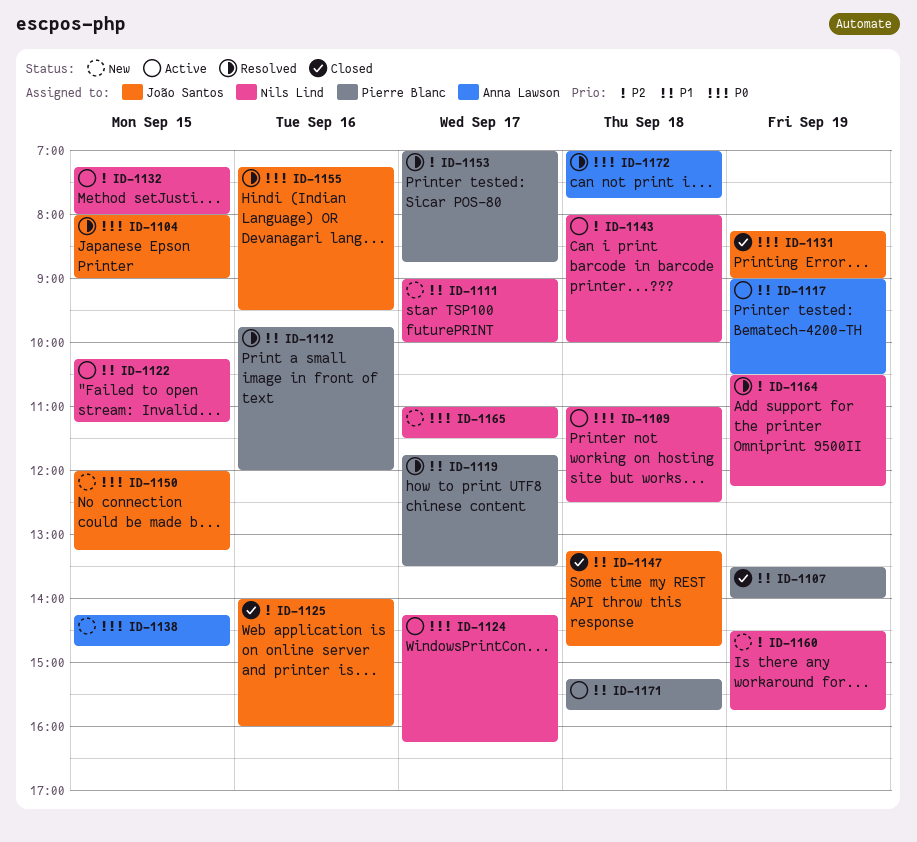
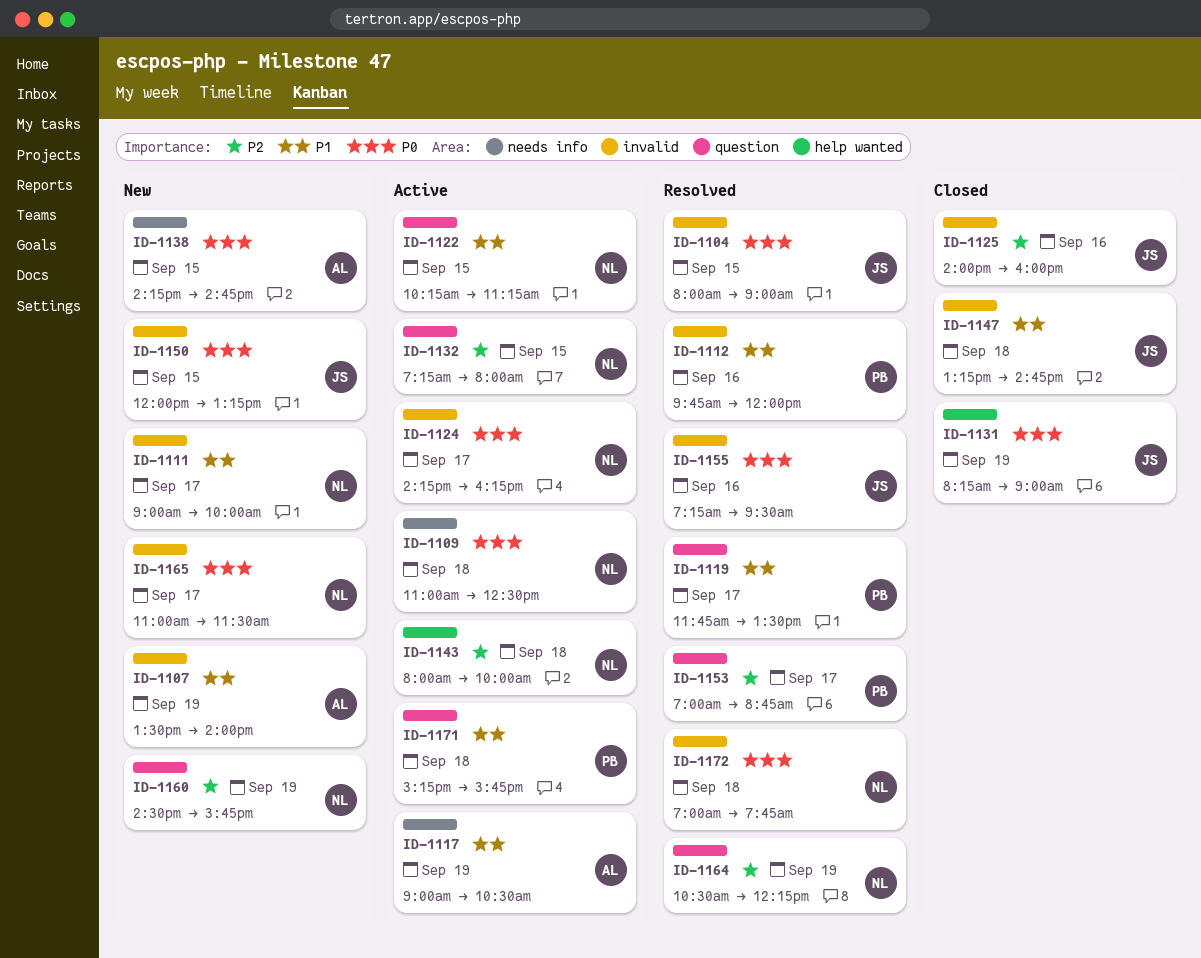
ID-1107, status: Closed -> New
ID-1107, owner: Pierre Blanc -> Anna Lawson
ID-1172, owner: Anna Lawson -> Nils Lind

